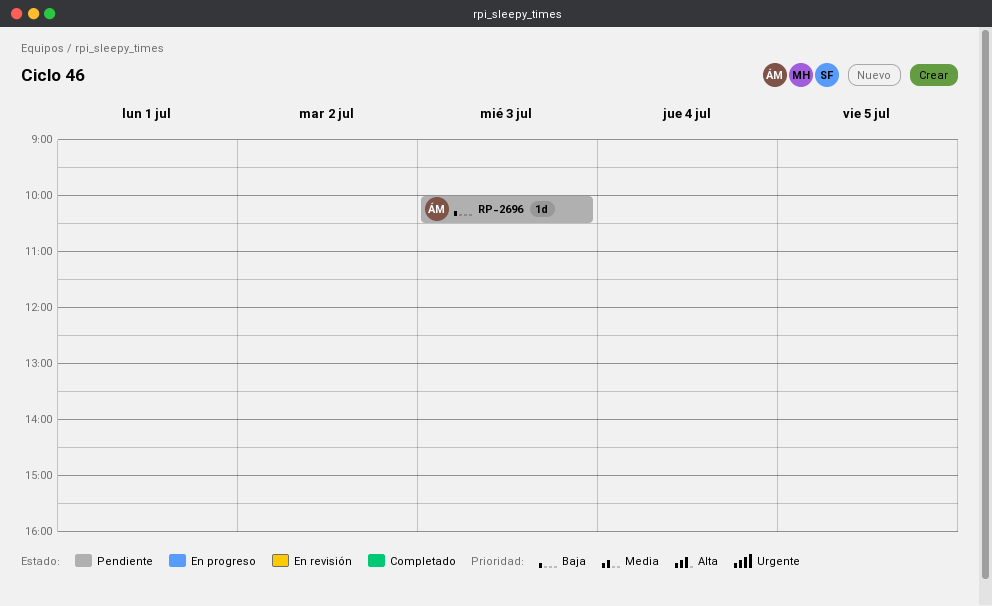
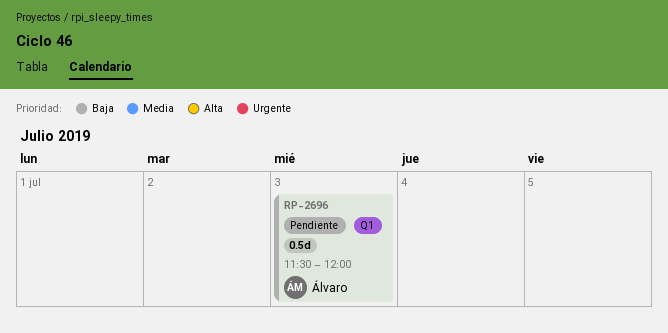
RP-2696, estimate: 1d -> 0.5d
RP-2696, begins: 10:00 -> 11:30
RP-2696, ends: 10:30 -> 12:00

